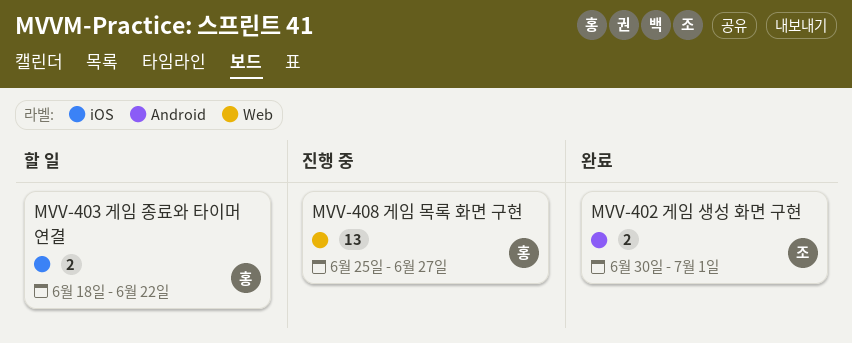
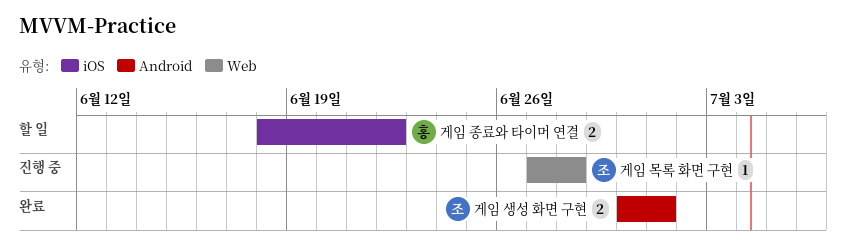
게임 목록 화면 구현, owner: 홍 -> 조
게임 목록 화면 구현, estimate: 13 -> 1
게임 목록 화면 구현, start: Jun 25 -> Jun 27
게임 목록 화면 구현, due: Jun 27 -> Jun 28

